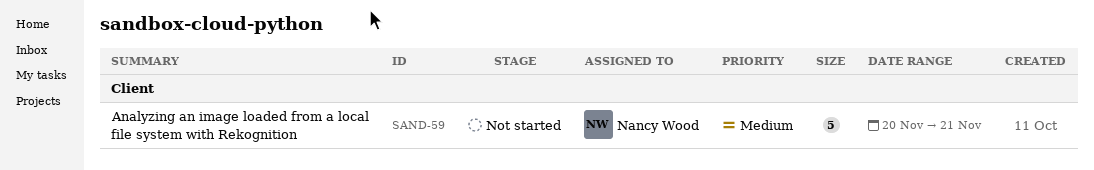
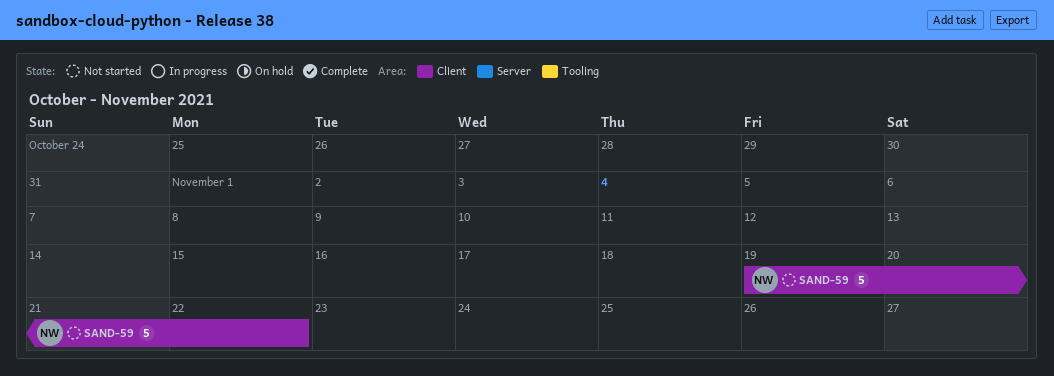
SAND-59, start: Nov 20 -> Nov 19
SAND-59, due: Nov 21 -> Nov 22

